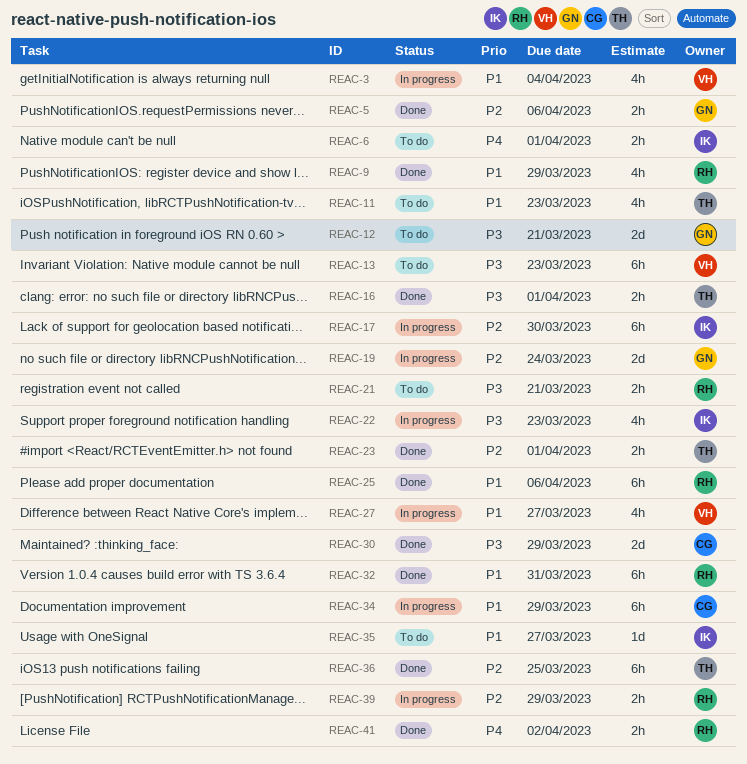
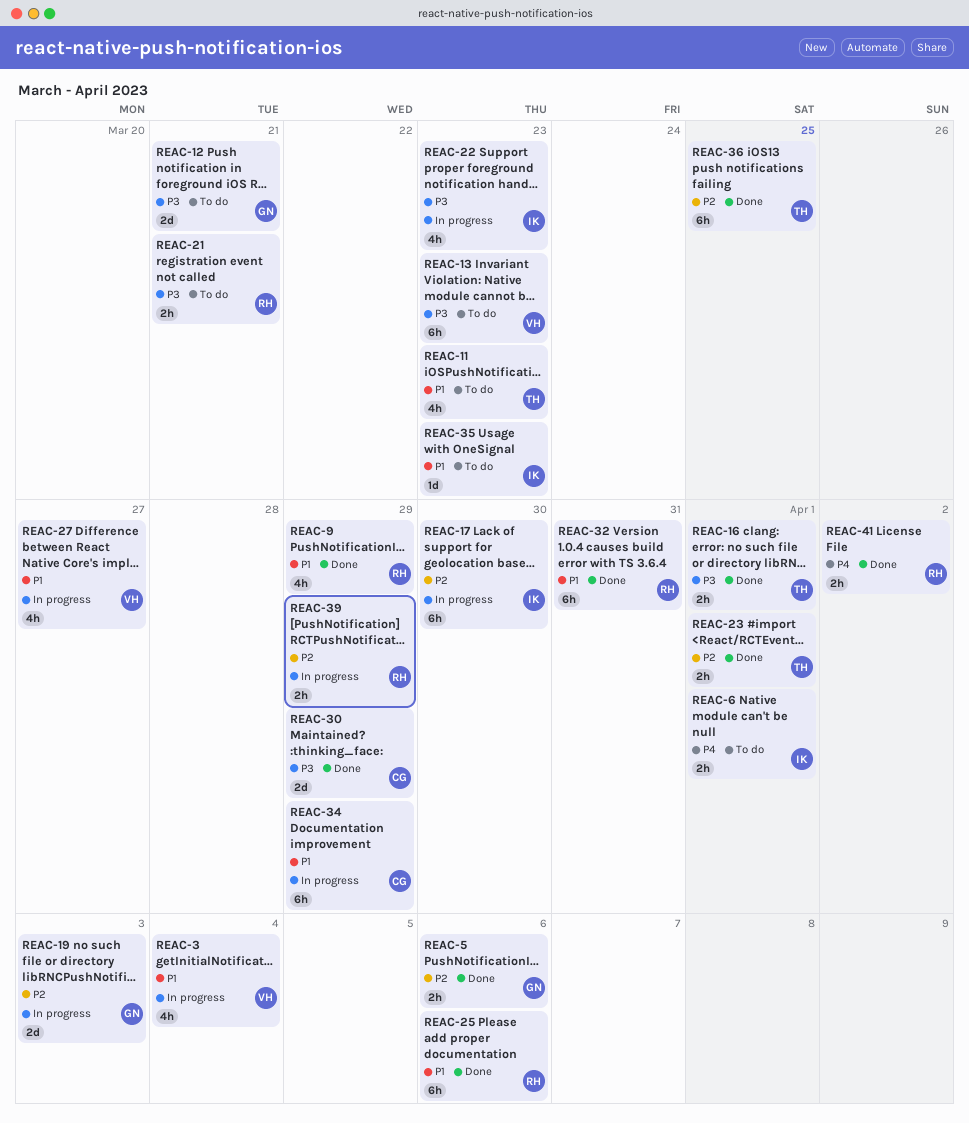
REAC-19, due: Mar 24 -> Apr 3
REAC-35, due: Mar 27 -> Mar 23

